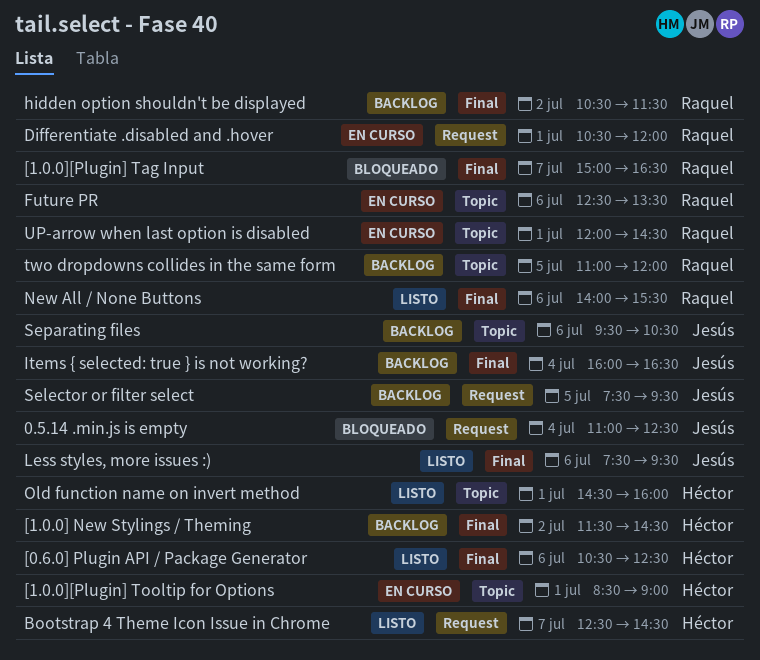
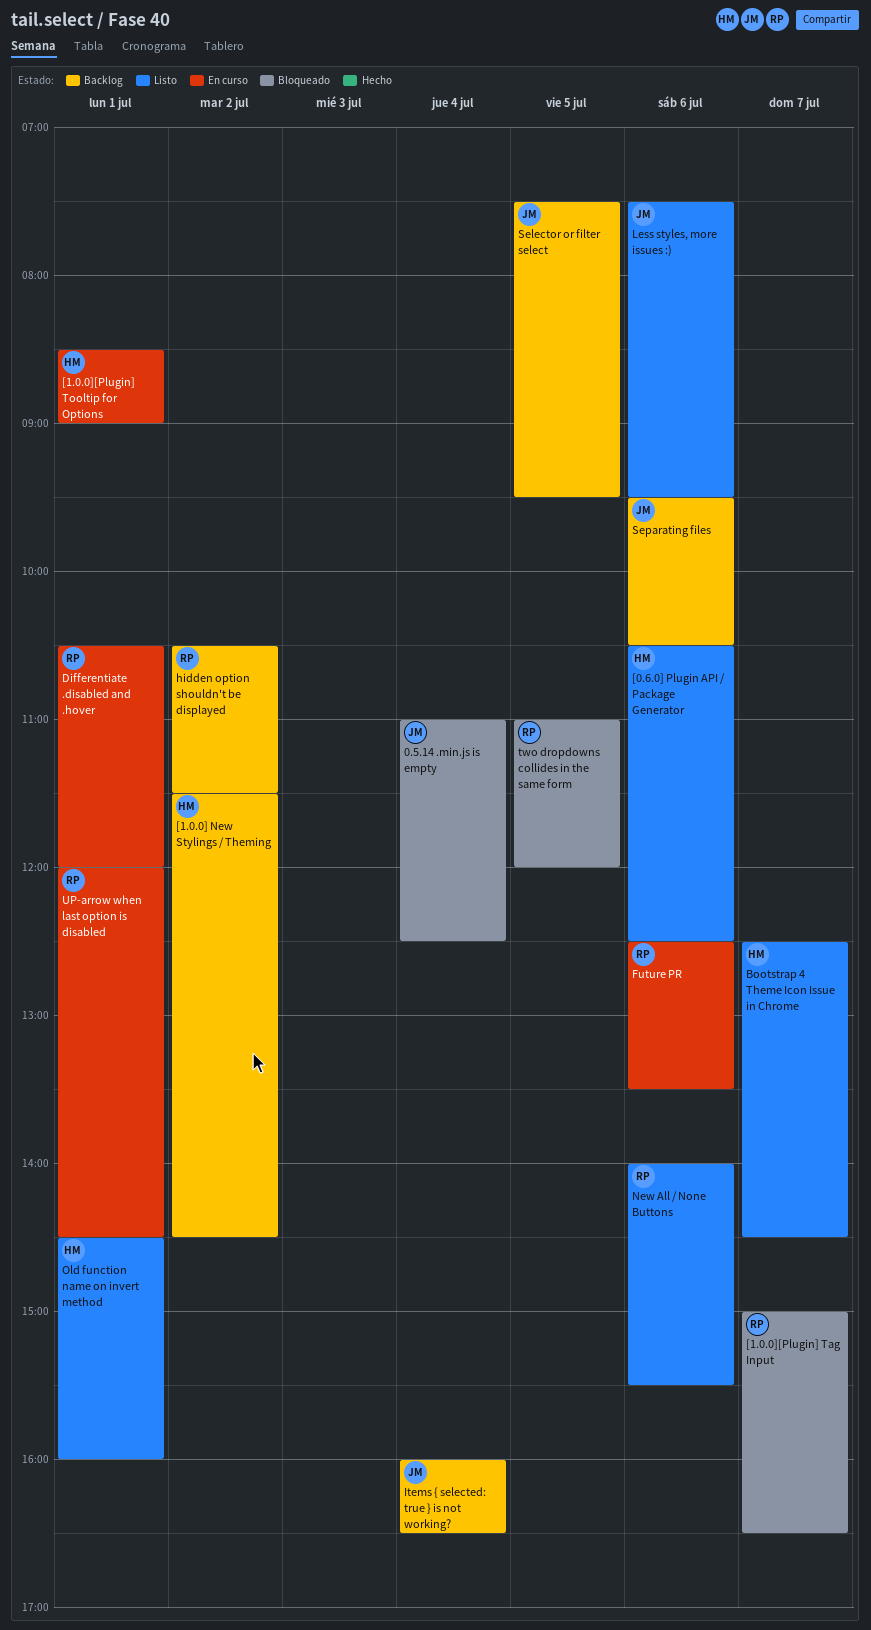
two dropdowns collides in the same form, status: Backlog -> Bloqueado

